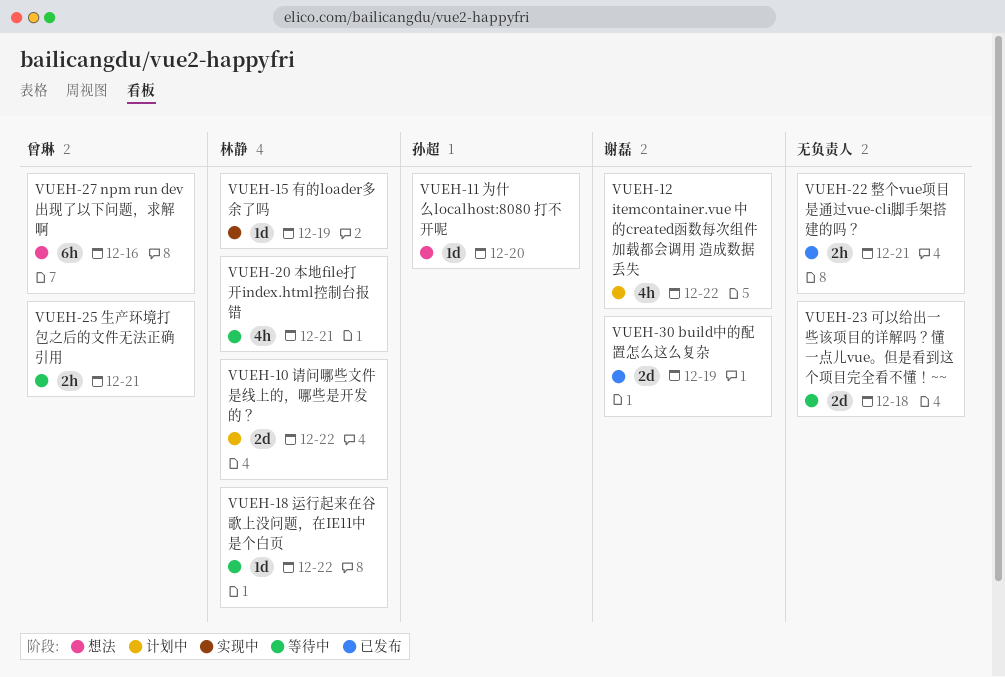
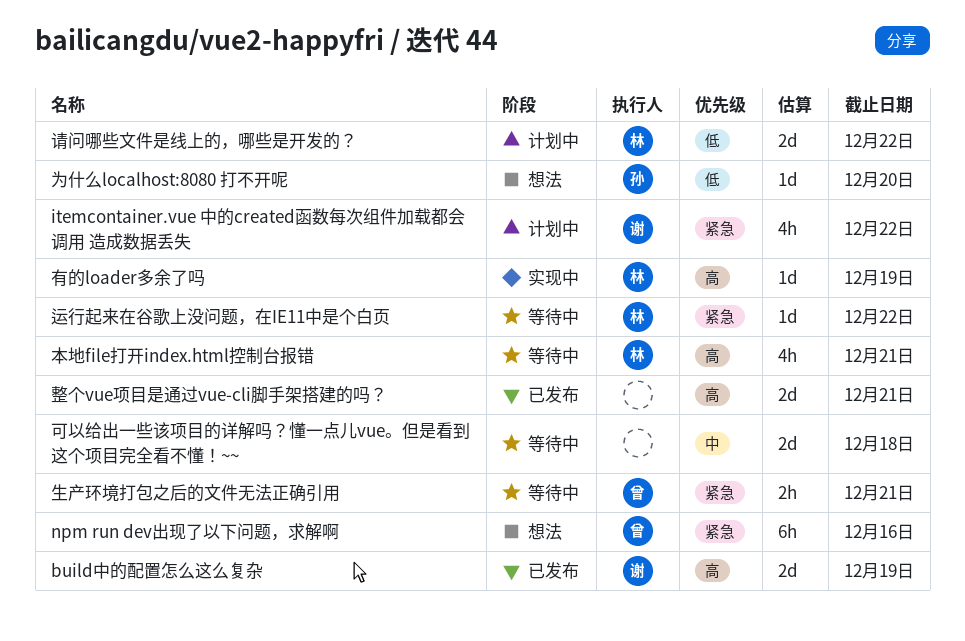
整个vue项目是通过vue-cli脚手架搭建的吗？, estimate: 2h -> 2d

